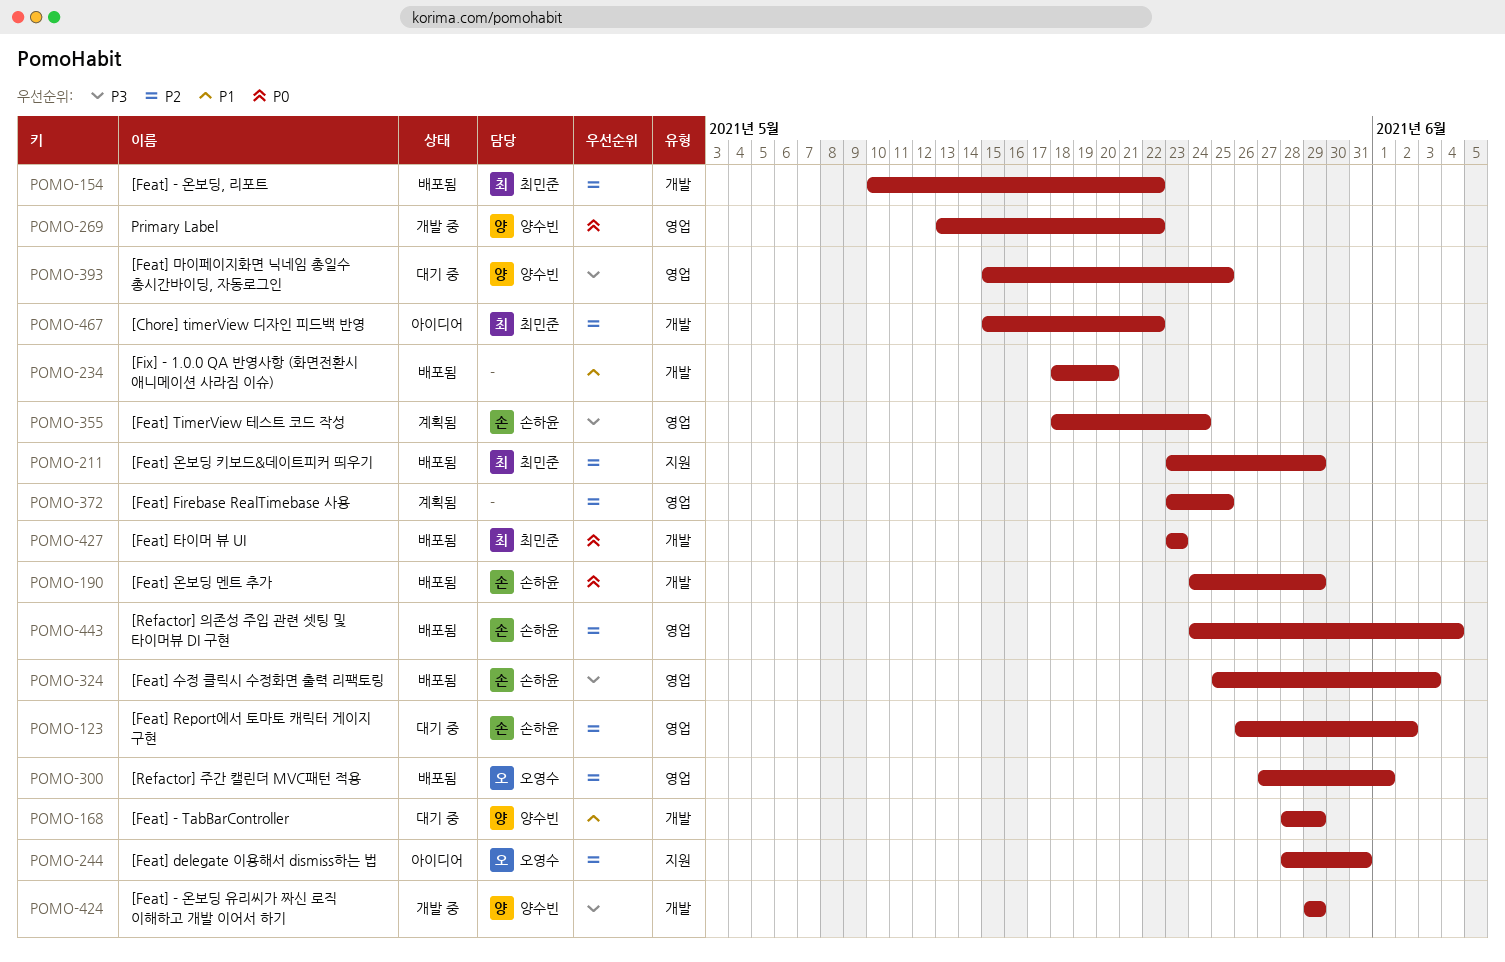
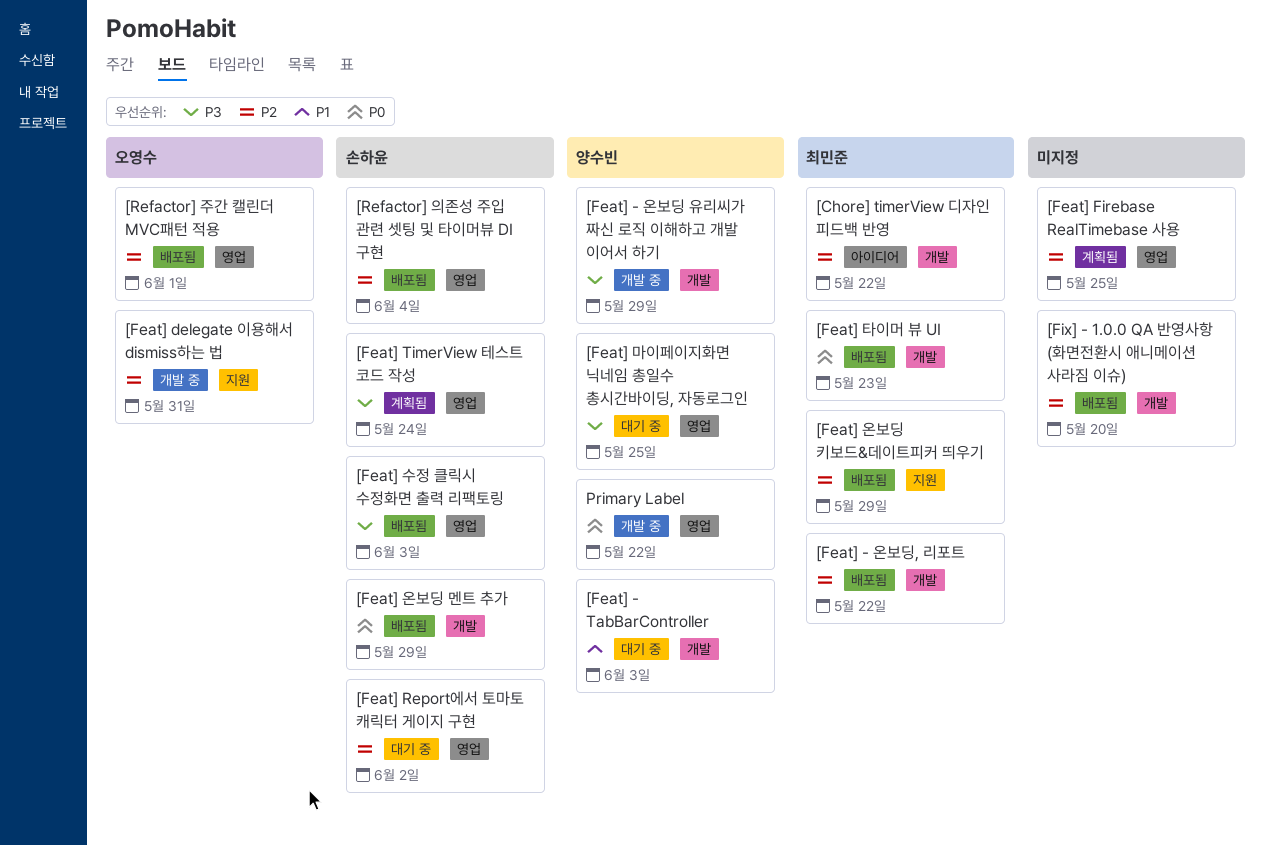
[Feat] - TabBarController, due: May 29 -> Jun 3
[Feat] delegate 이용해서 dismiss하는 법, status: 아이디어 -> 개발 중
[Fix] - 1.0.0 QA 반영사항 (화면전환시 애니메이션 사라짐 이슈), priority: P1 -> P2

